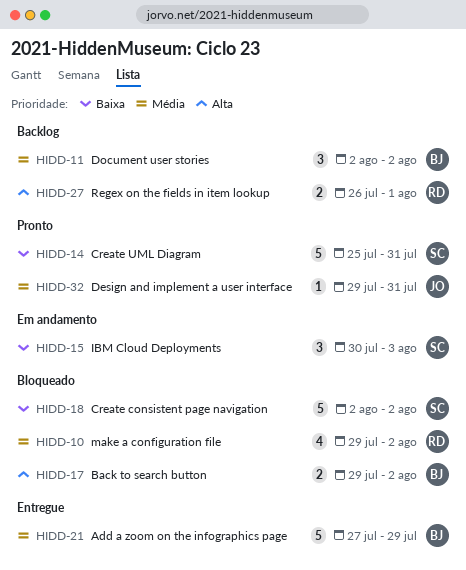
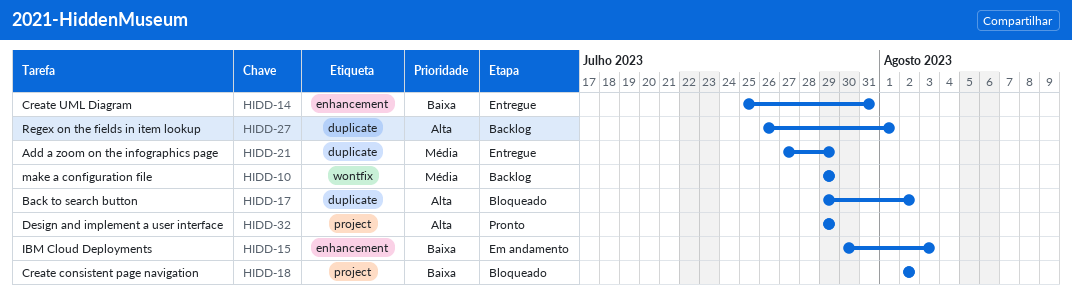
HIDD-10, status: Bloqueado -> Backlog
HIDD-10, due: Aug 2 -> Jul 29
HIDD-11: present -> none
HIDD-14, status: Pronto -> Entregue
HIDD-32, priority: Média -> Alta
HIDD-32, due: Jul 31 -> Jul 29

